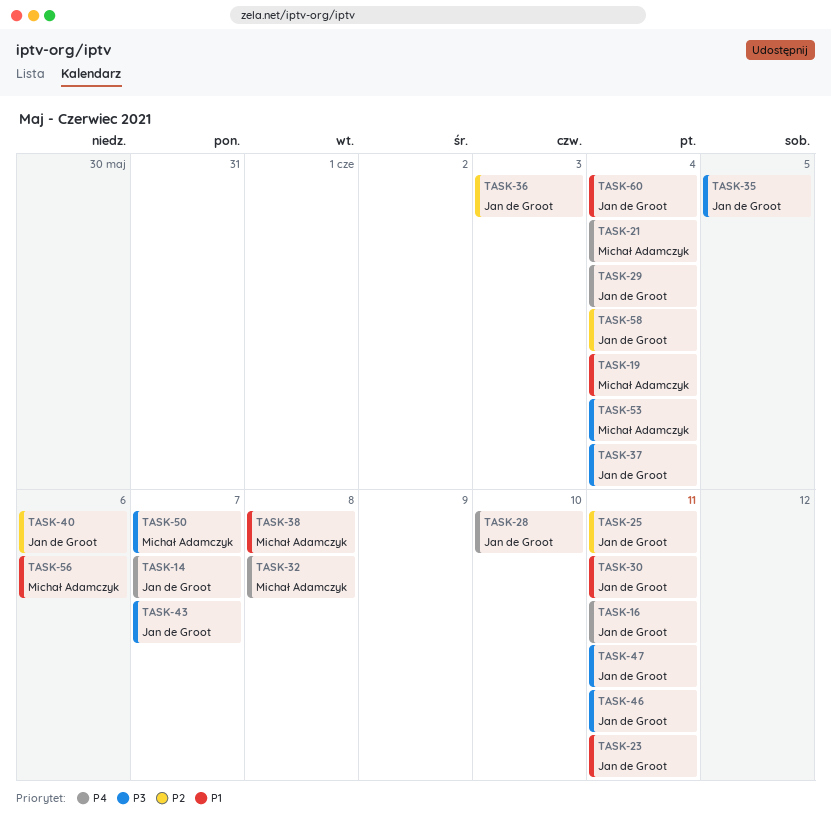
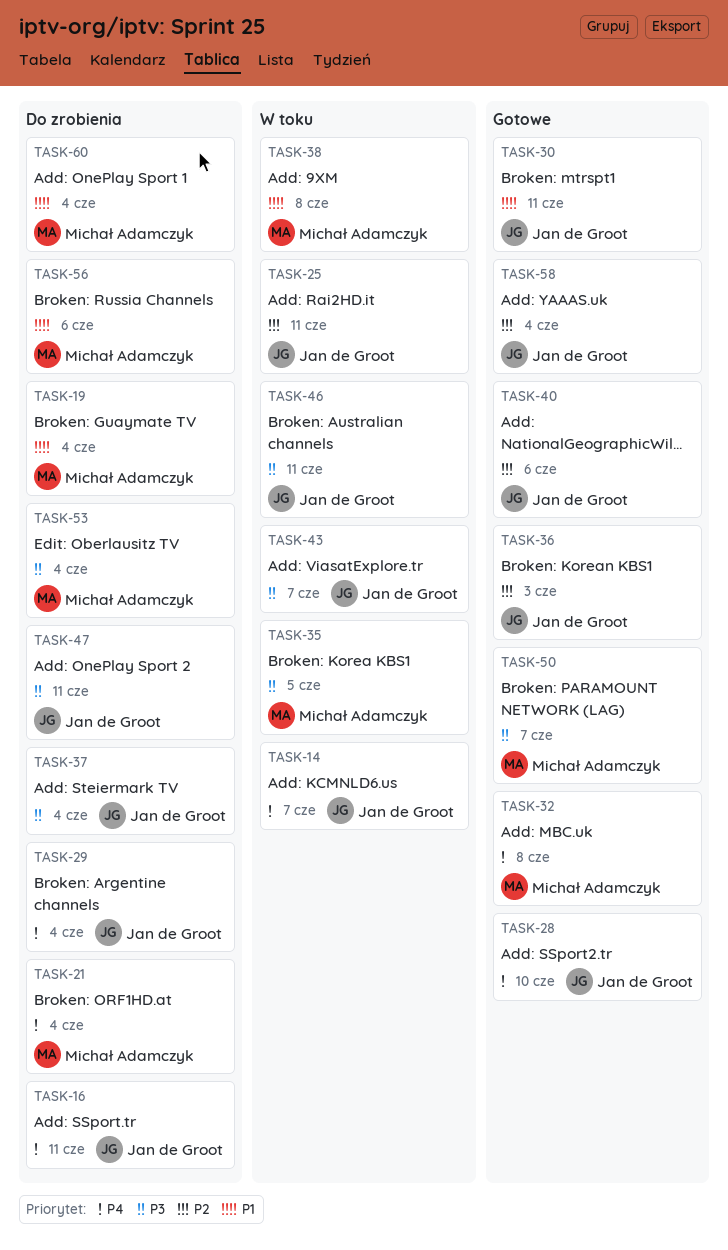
TASK-23: present -> none
TASK-35, owner: Jan de Groot -> Michał Adamczyk
TASK-60, owner: Jan de Groot -> Michał Adamczyk

